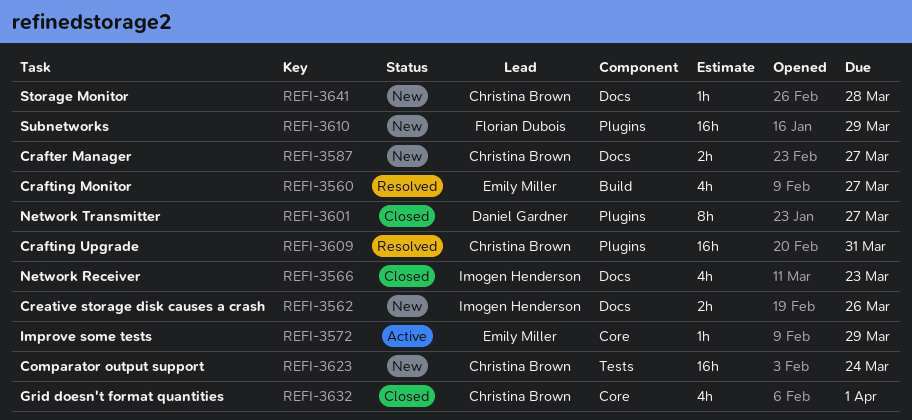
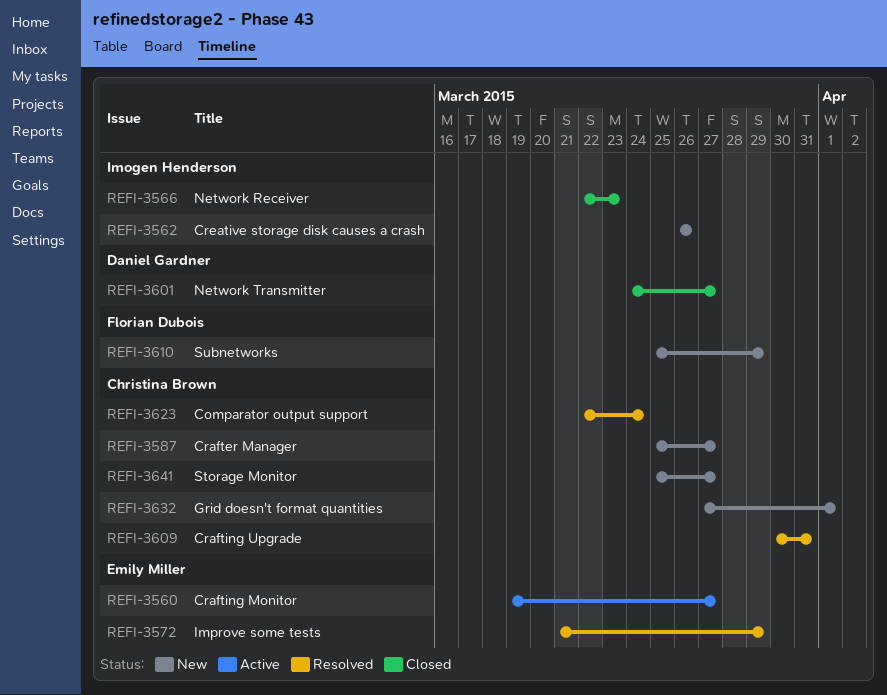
REFI-3560, status: Resolved -> Active
REFI-3572, status: Active -> Resolved
REFI-3623, status: New -> Resolved
REFI-3632, status: Closed -> New
REFI-3641, due: Mar 28 -> Mar 27

